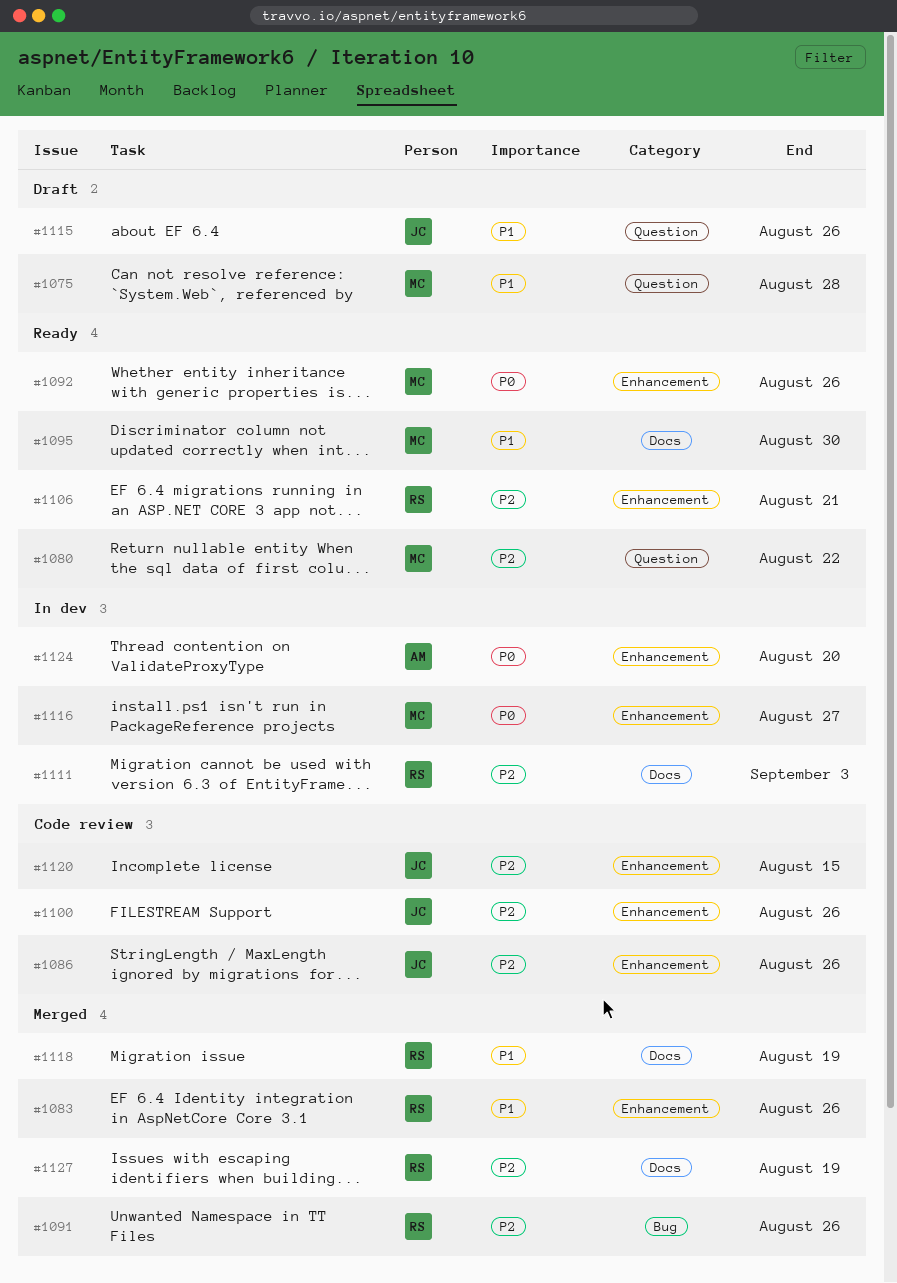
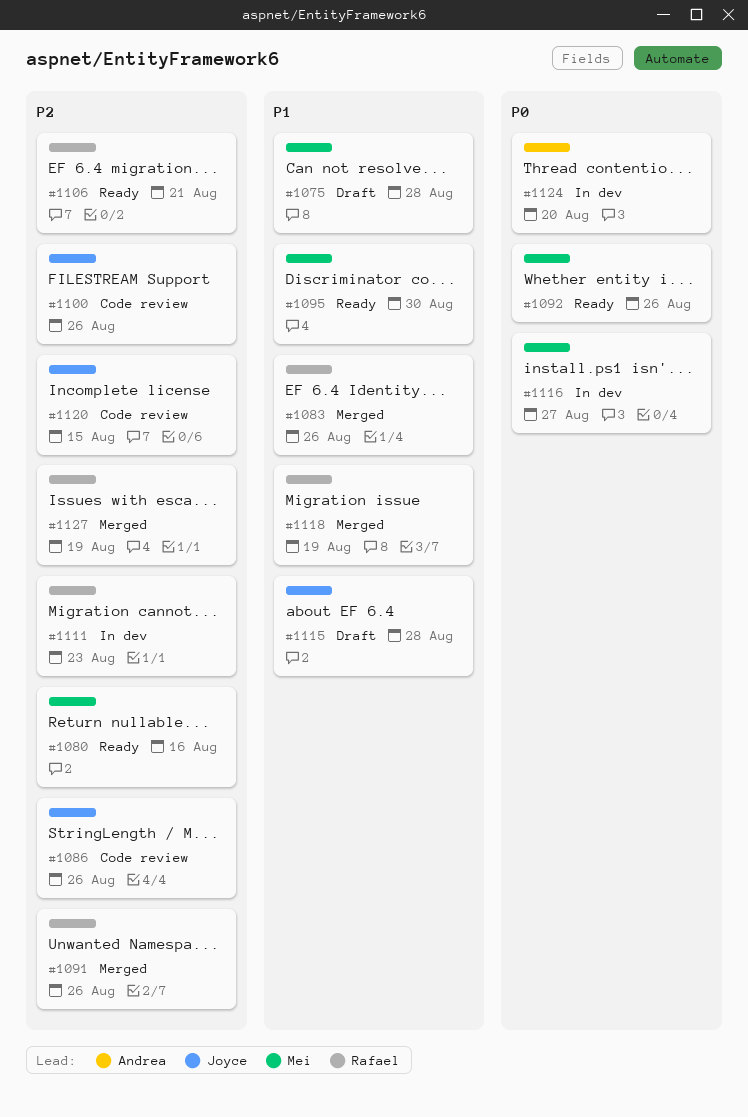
#1080, due: Aug 22 -> Aug 16
#1111, due: Sep 3 -> Aug 23
#1115, due: Aug 26 -> Aug 28

